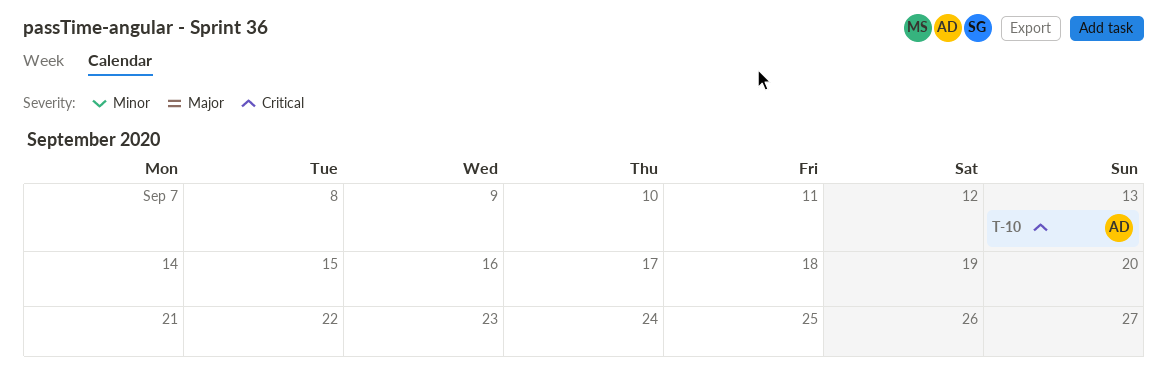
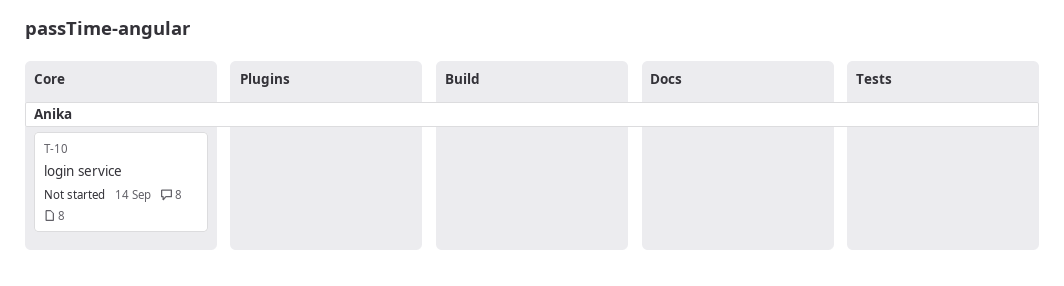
T-10, due: Sep 13 -> Sep 14

